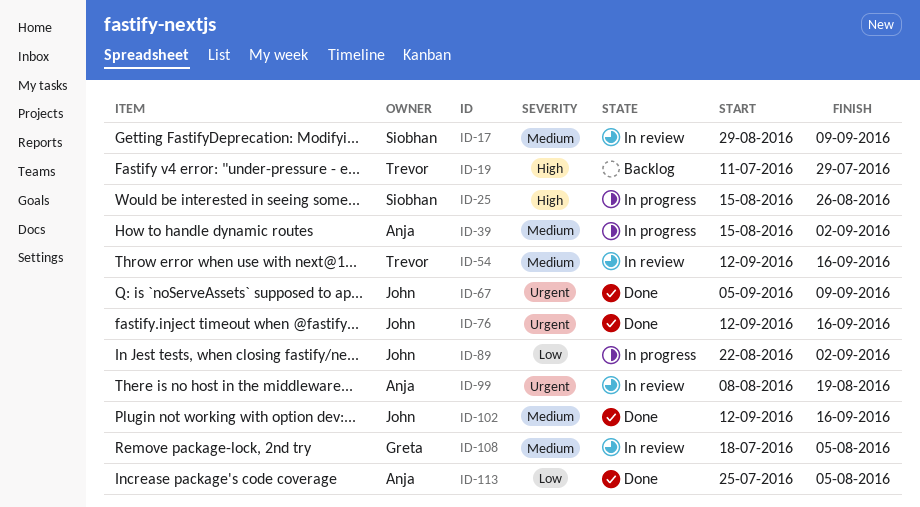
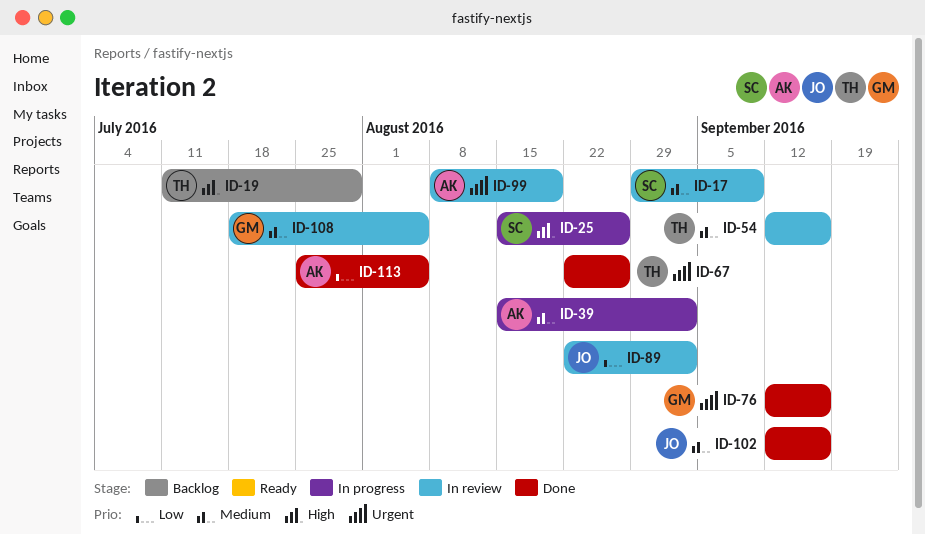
ID-67, owner: John -> Trevor
ID-67, start: Sep 5 -> Aug 22
ID-67, due: Sep 9 -> Aug 26
ID-76, owner: John -> Greta
ID-89, status: In progress -> In review

